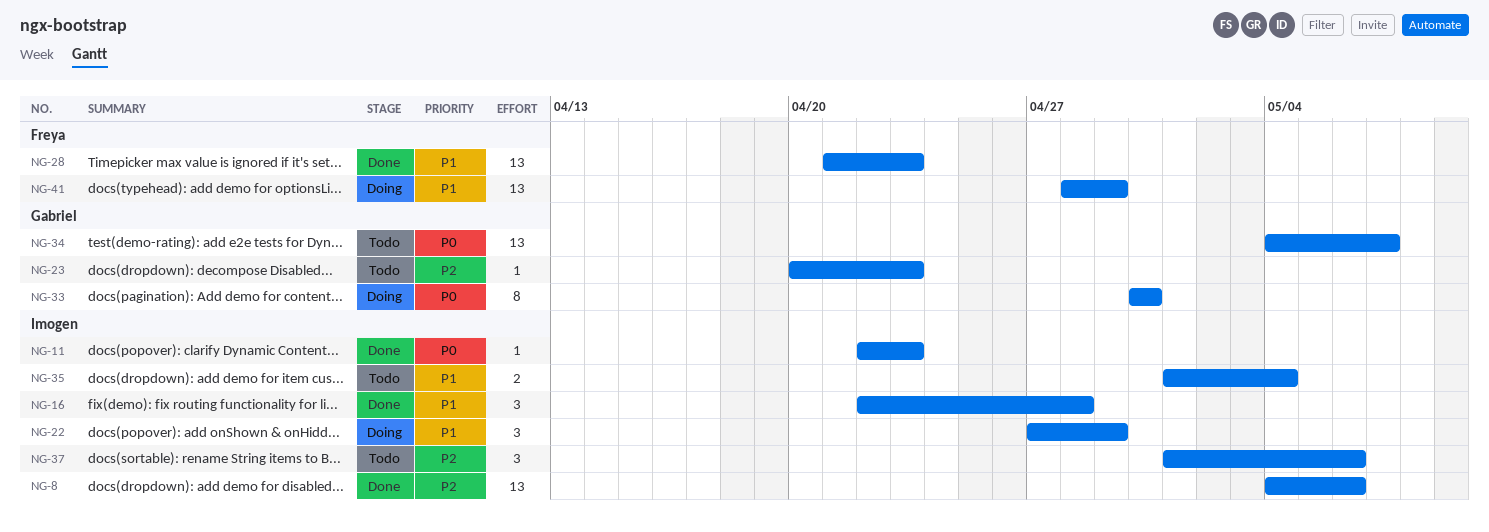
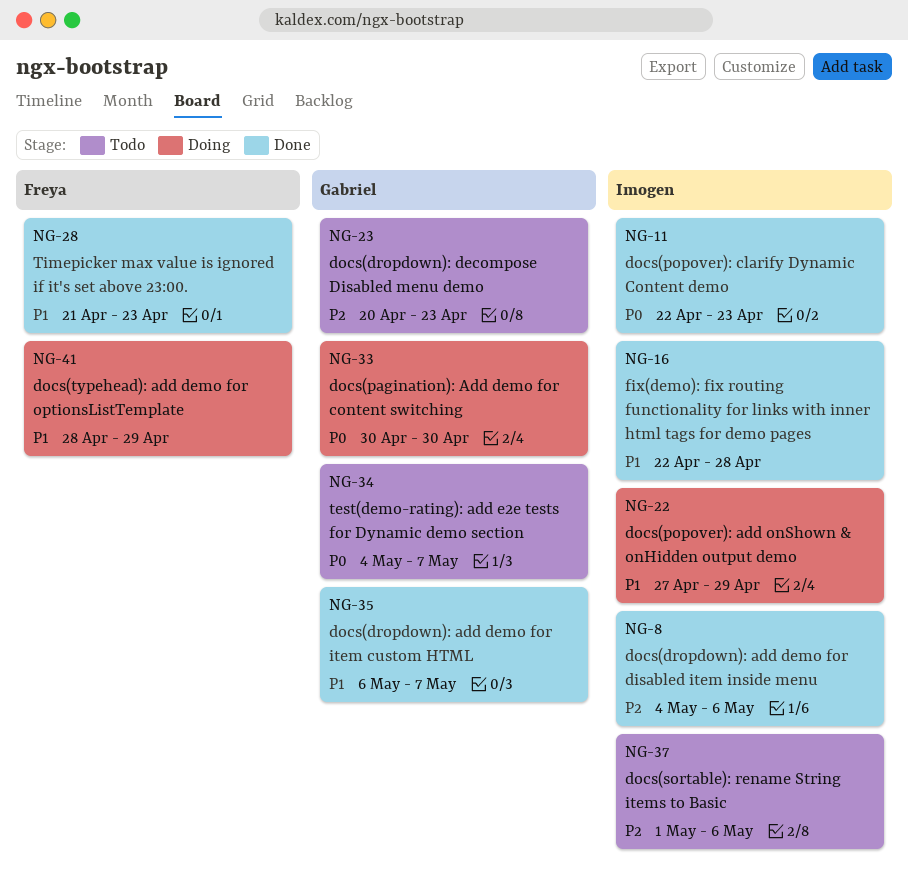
NG-35, status: Todo -> Done
NG-35, owner: Imogen -> Gabriel
NG-35, start: May 1 -> May 6
NG-35, due: May 4 -> May 7

